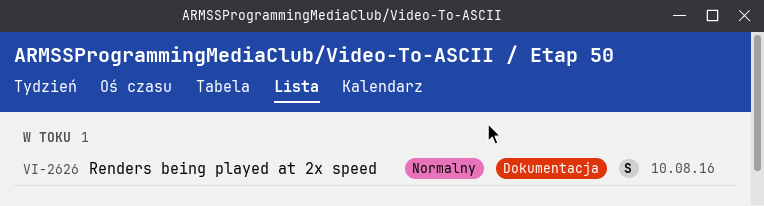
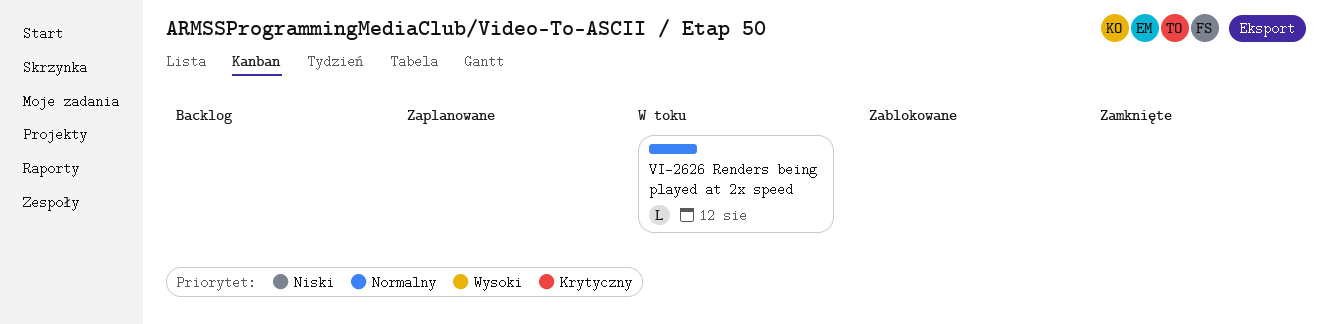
VI-2626, estimate: S -> L
VI-2626, due: Aug 10 -> Aug 12

